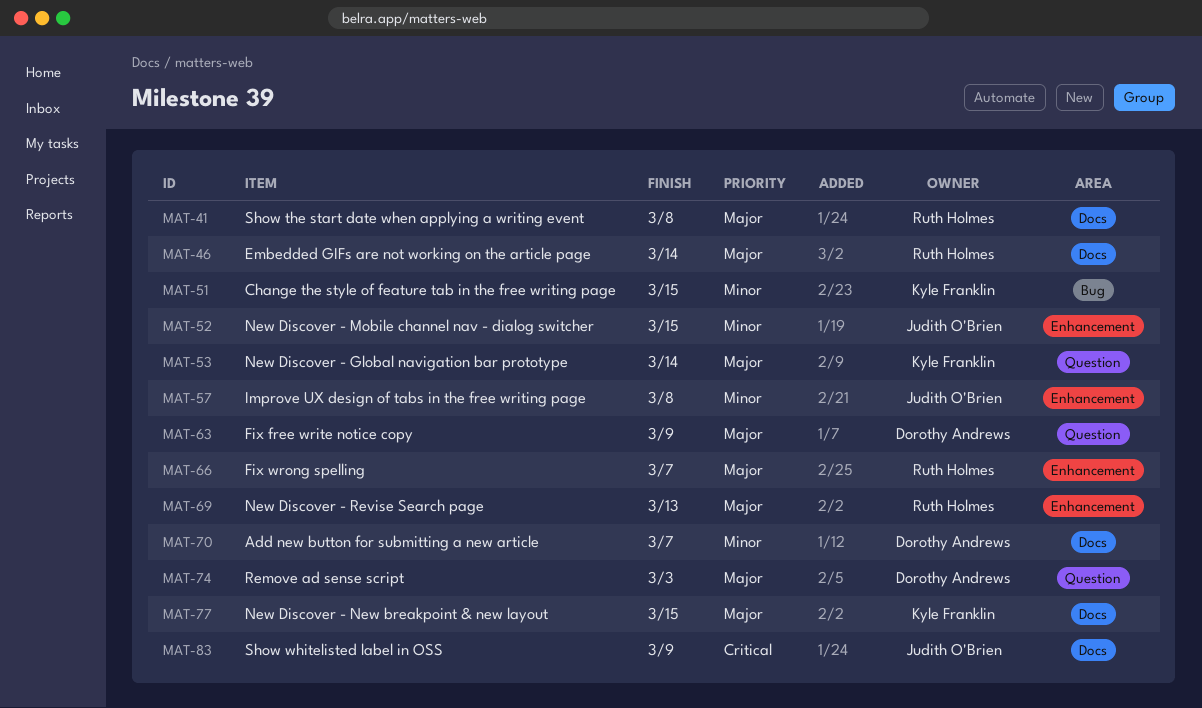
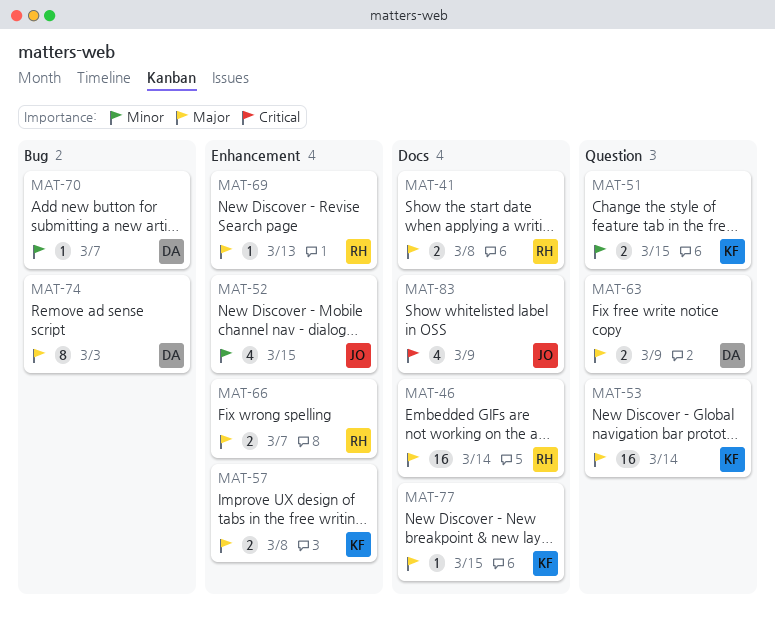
MAT-51, label: Bug -> Question
MAT-57, owner: Judith O'Brien -> Kyle Franklin
MAT-57, priority: Minor -> Major
MAT-70, label: Docs -> Bug
MAT-74, label: Question -> Bug

